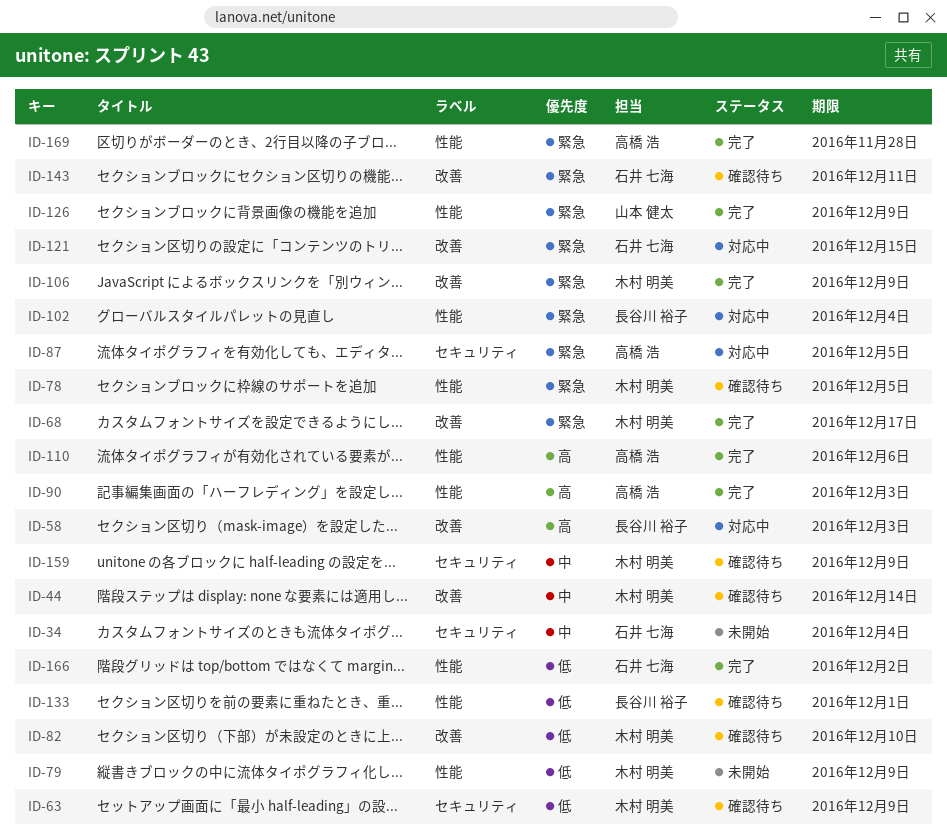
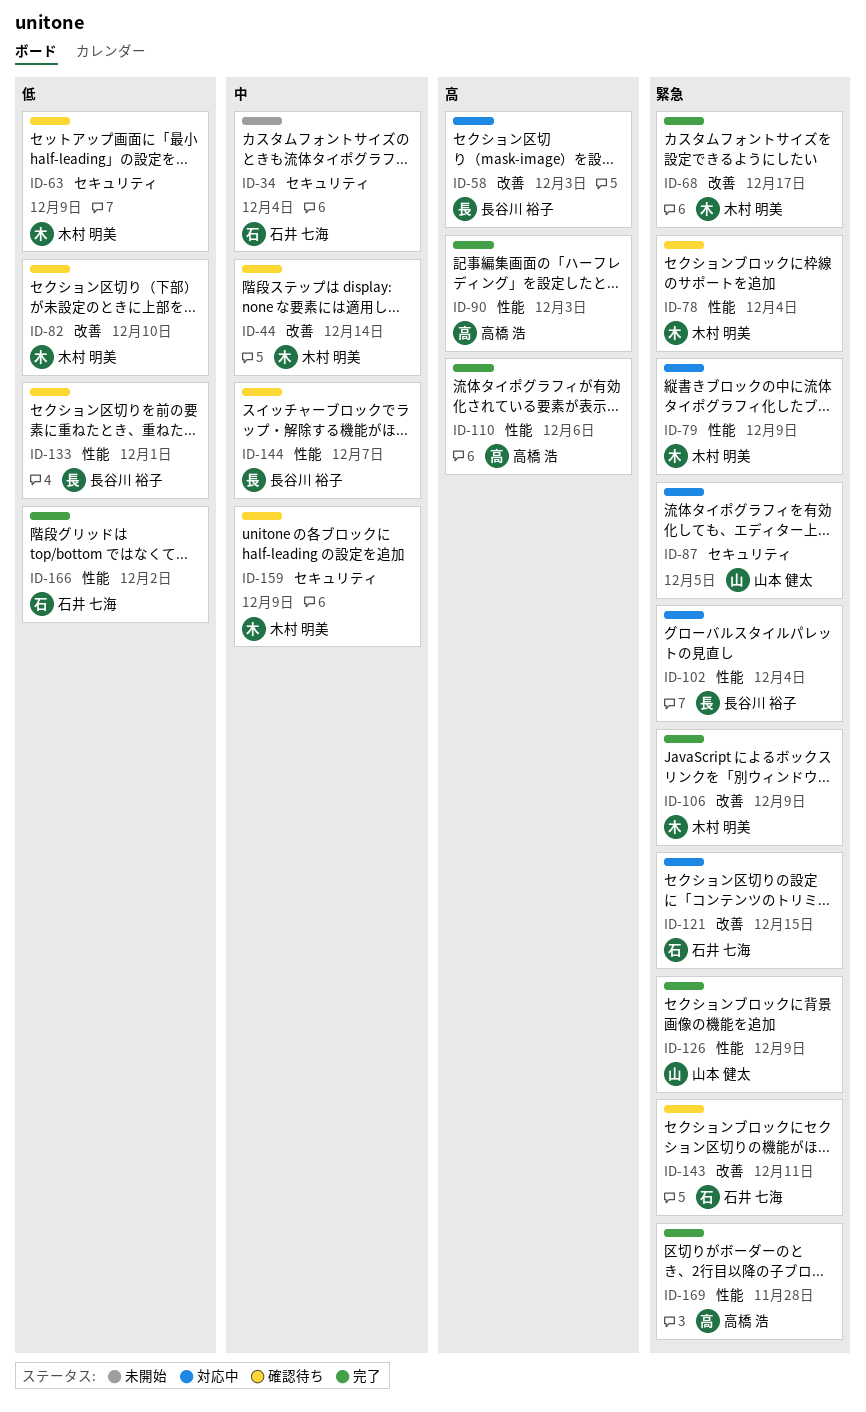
ID-78, due: Dec 5 -> Dec 4
ID-79, status: 未開始 -> 対応中
ID-79, priority: 低 -> 緊急
ID-87, owner: 高橋 浩 -> 山本 健太
ID-144: none -> present

